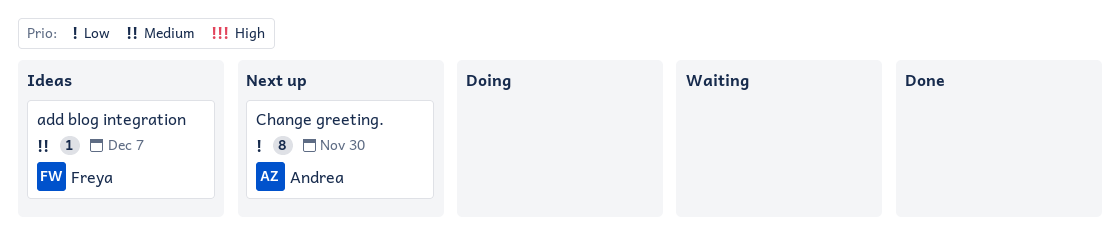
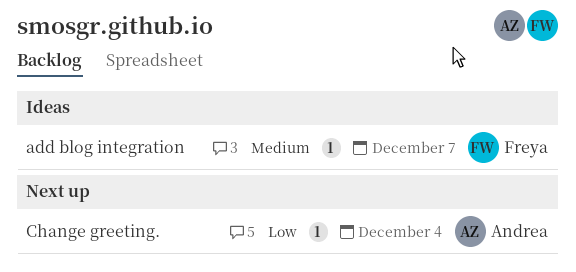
Change greeting., estimate: 8 -> 1
Change greeting., due: Nov 30 -> Dec 4

